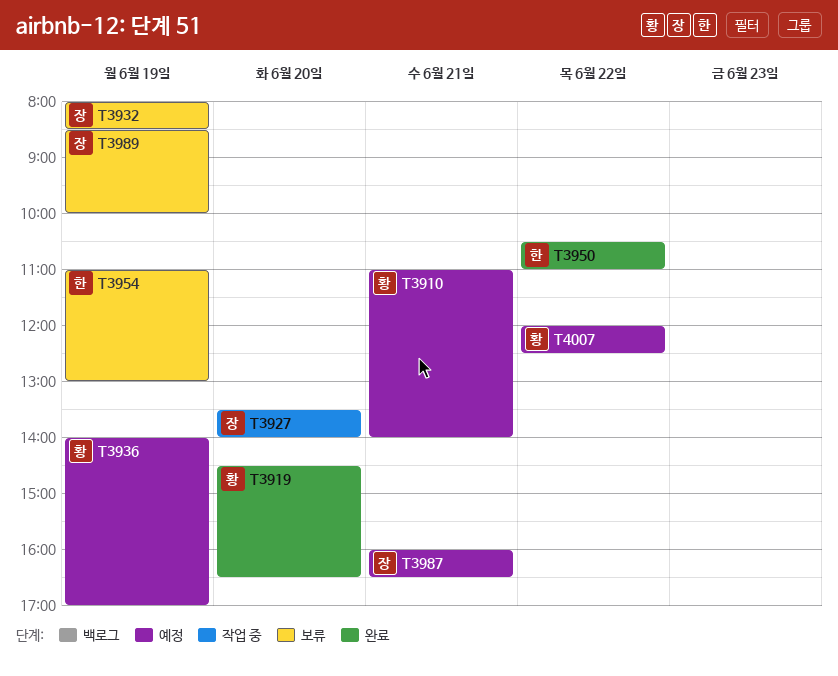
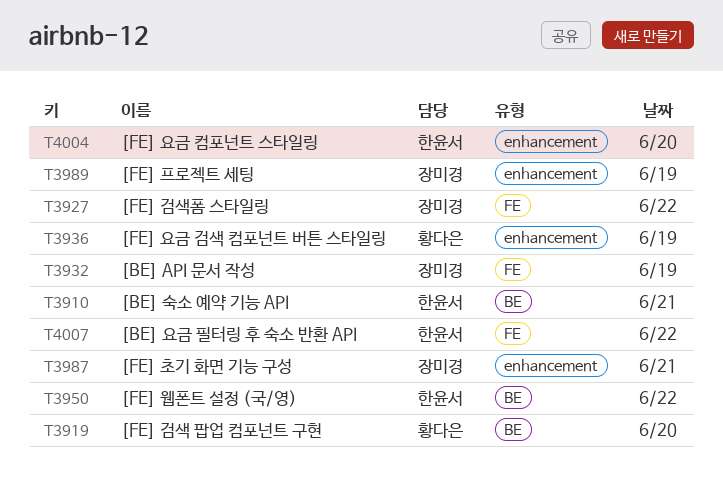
T3910, owner: 황다은 -> 한윤서
T3927, day: Jun 20 -> Jun 22
T3954: present -> none
T4004: none -> present
T4007, owner: 황다은 -> 한윤서

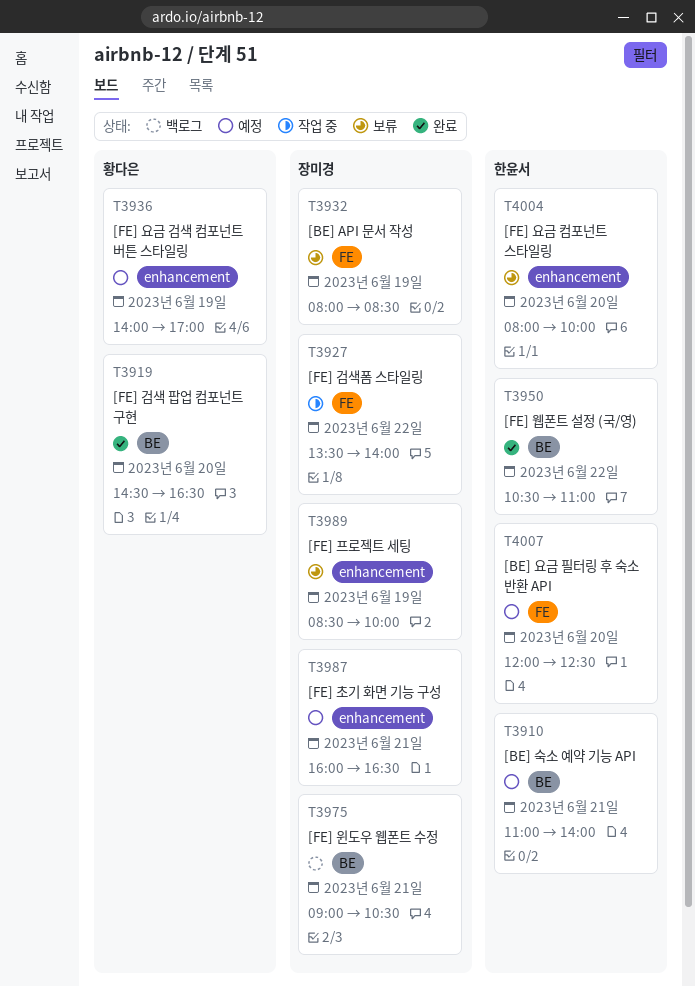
T3975: none -> present
T4007, day: Jun 22 -> Jun 20

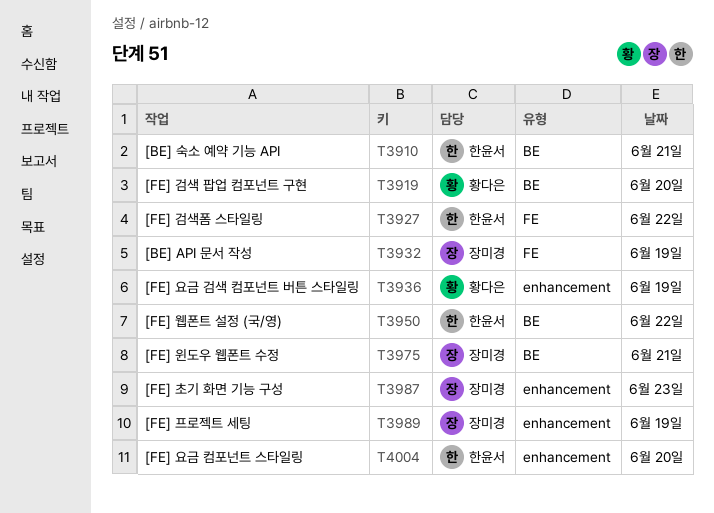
T3927, owner: 장미경 -> 한윤서
T3987, day: Jun 21 -> Jun 23
T4007: present -> none

